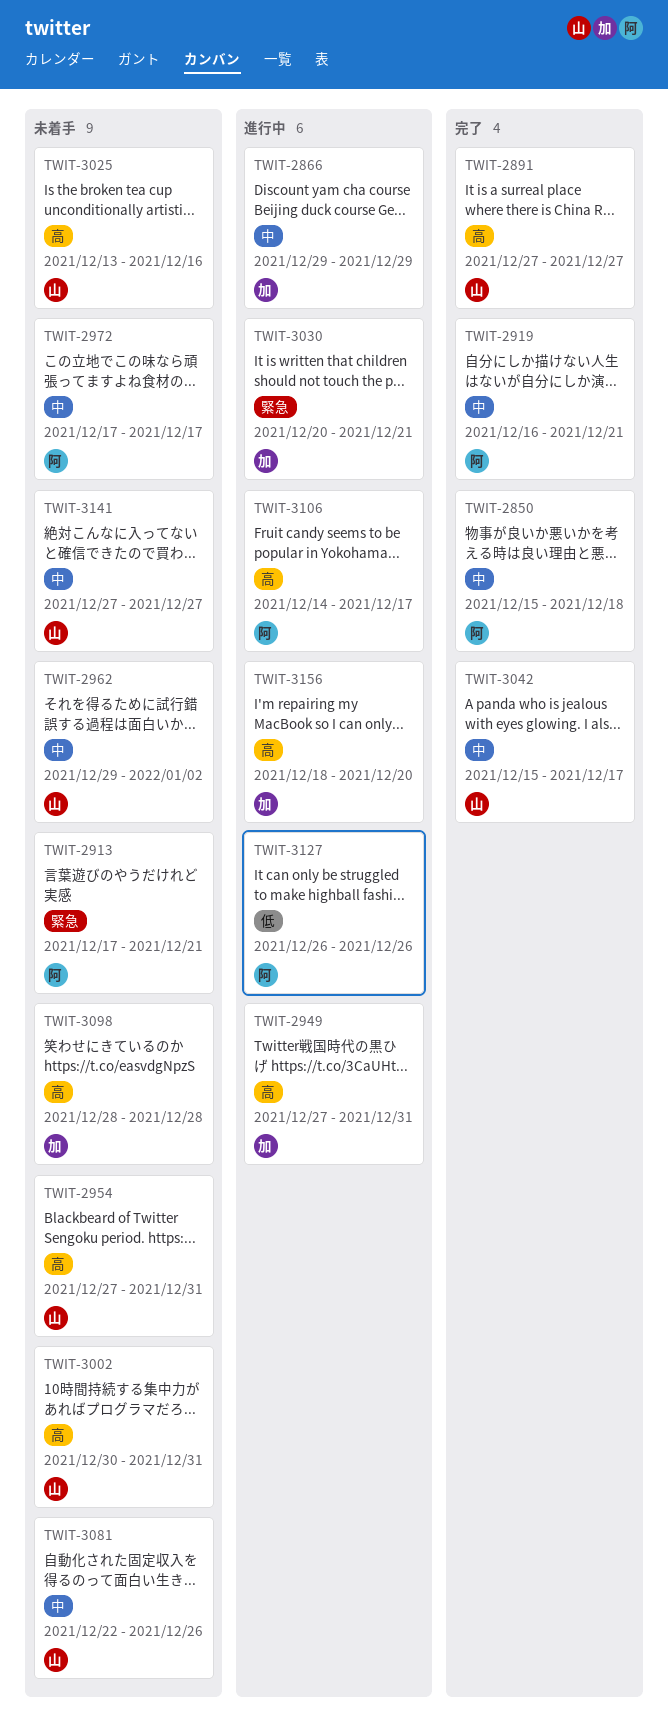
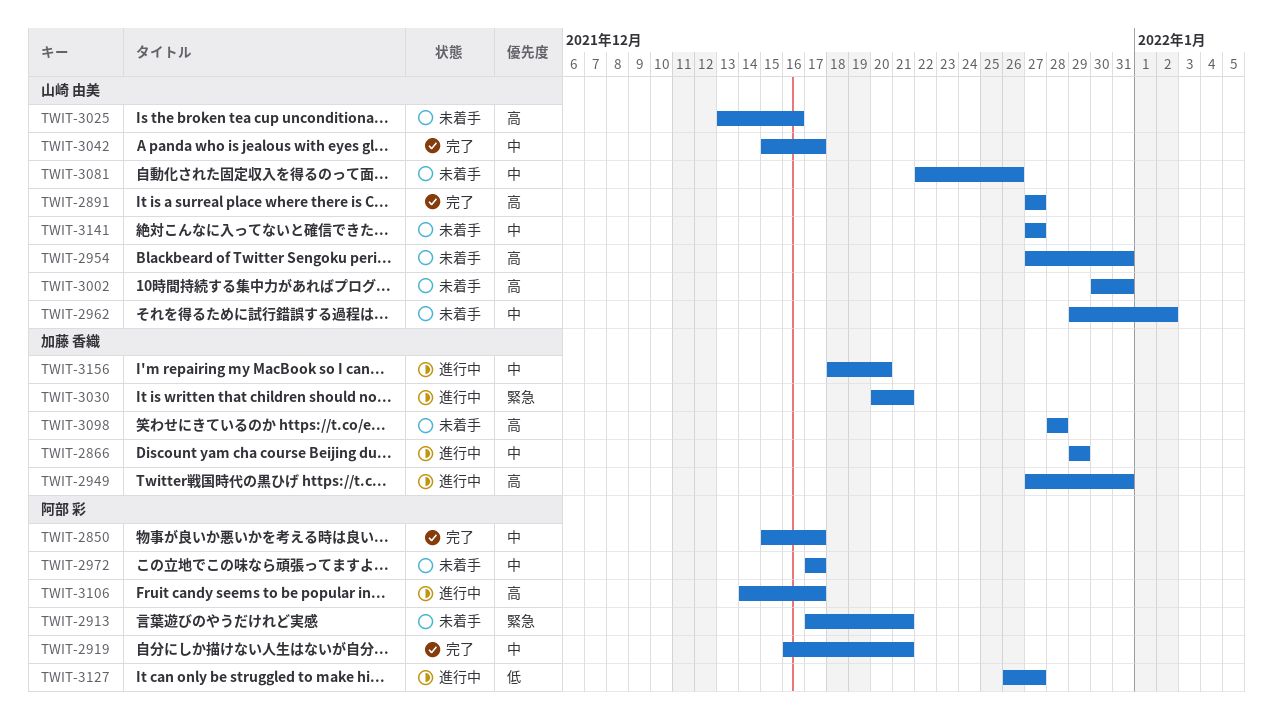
TWIT-2850, due: Dec 18 -> Dec 17
TWIT-3127, due: Dec 26 -> Dec 27
TWIT-3156, priority: 高 -> 中

